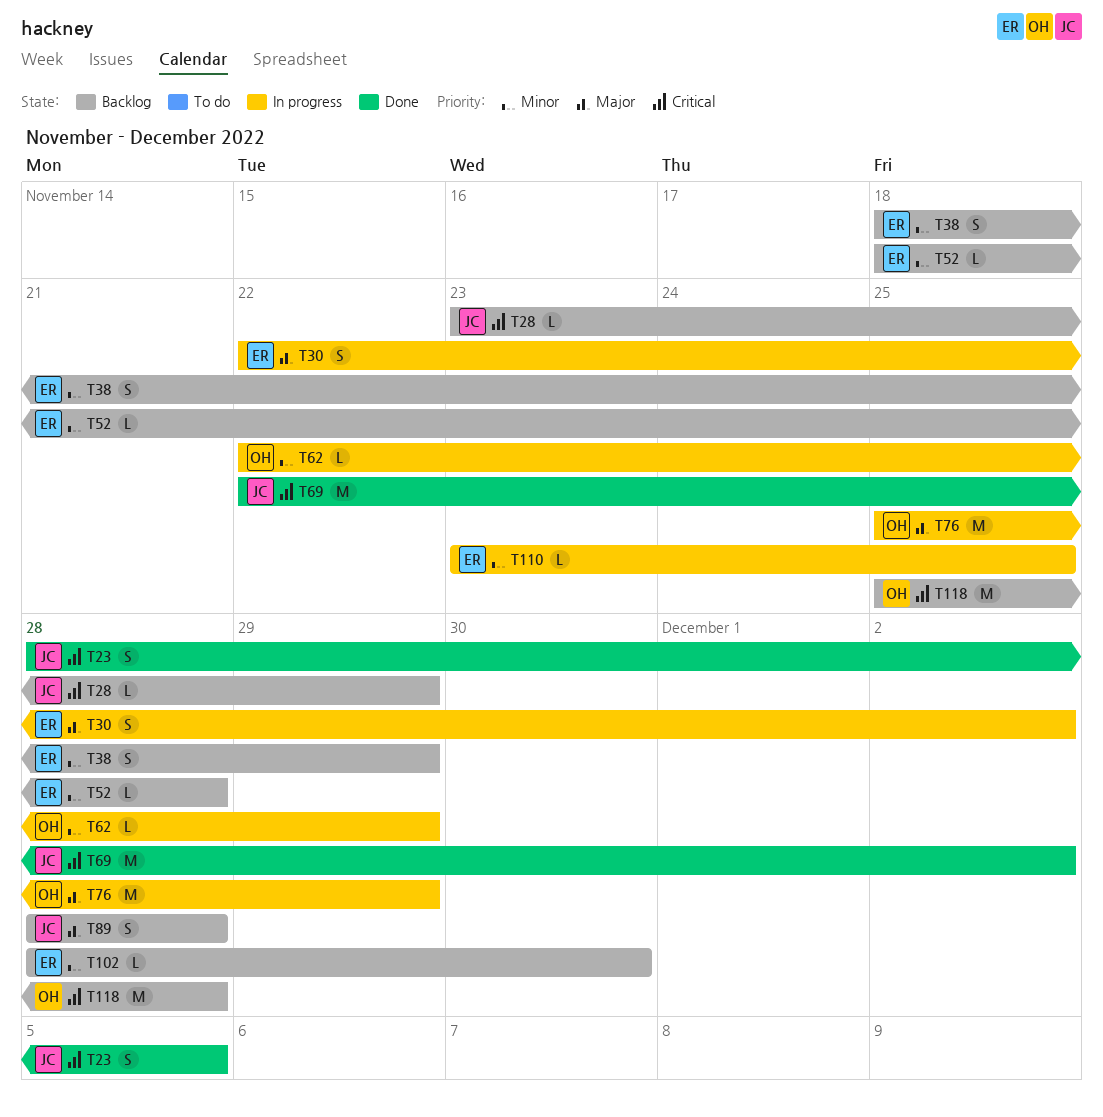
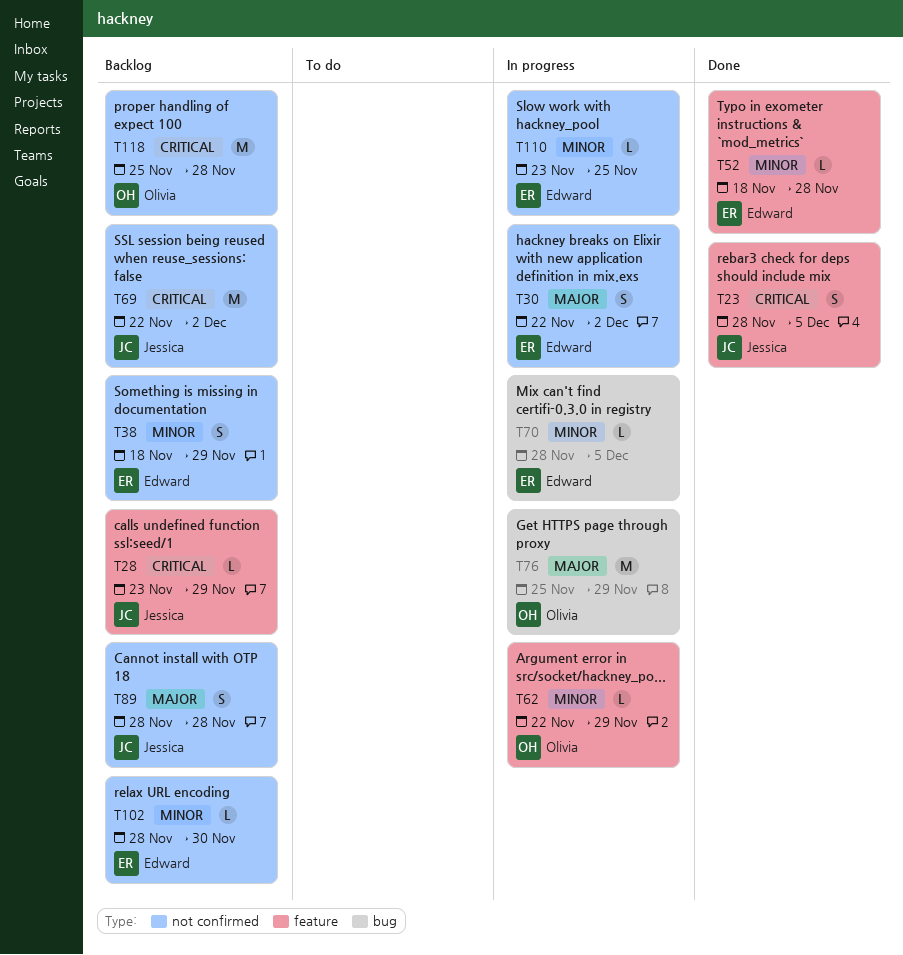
T52, status: Backlog -> Done
T69, status: Done -> Backlog
T70: none -> present

